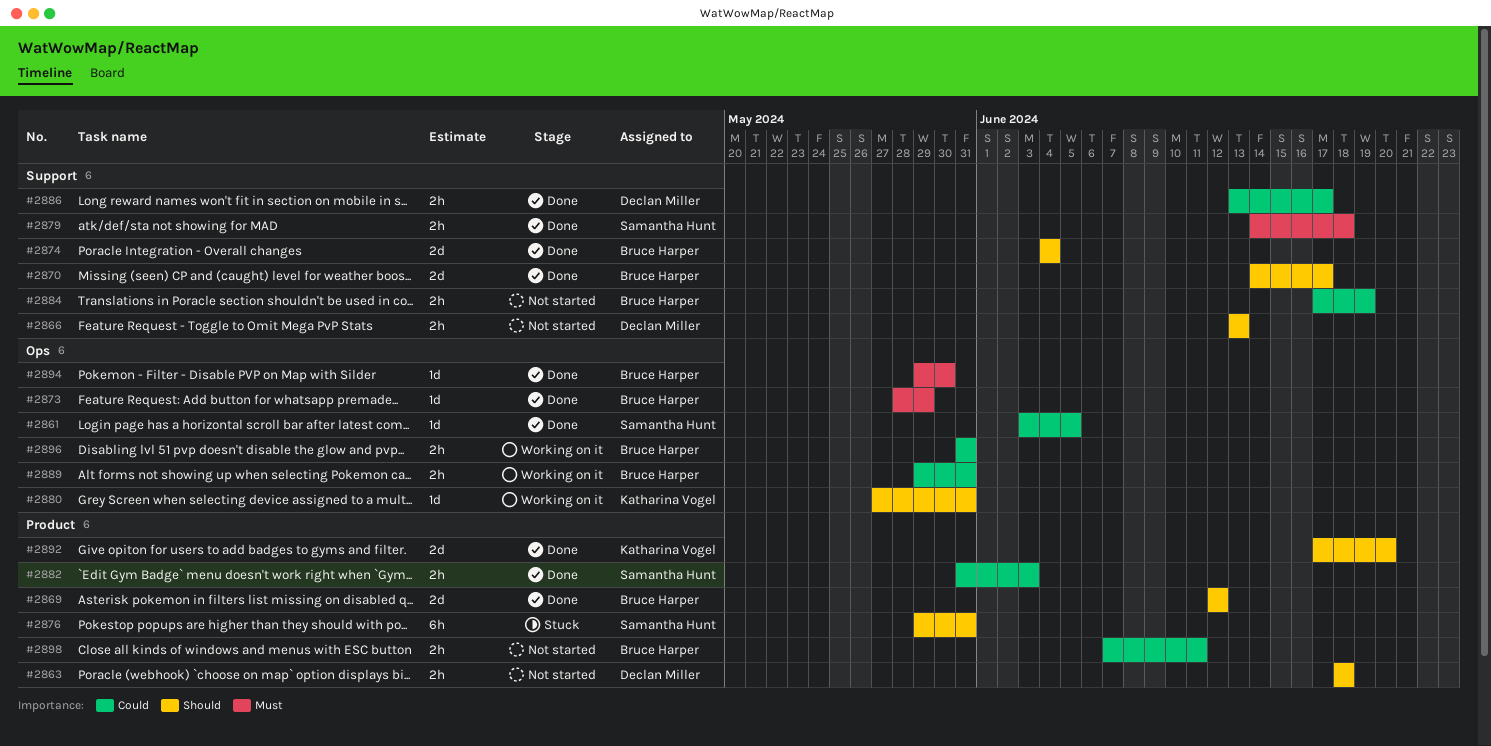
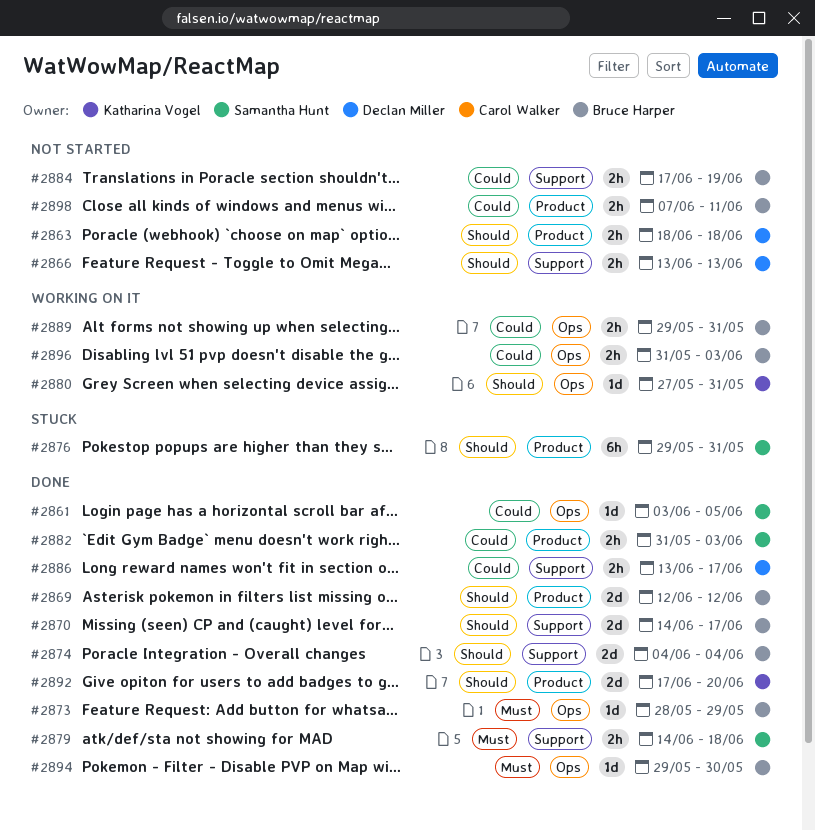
#2896, due: May 31 -> Jun 3

